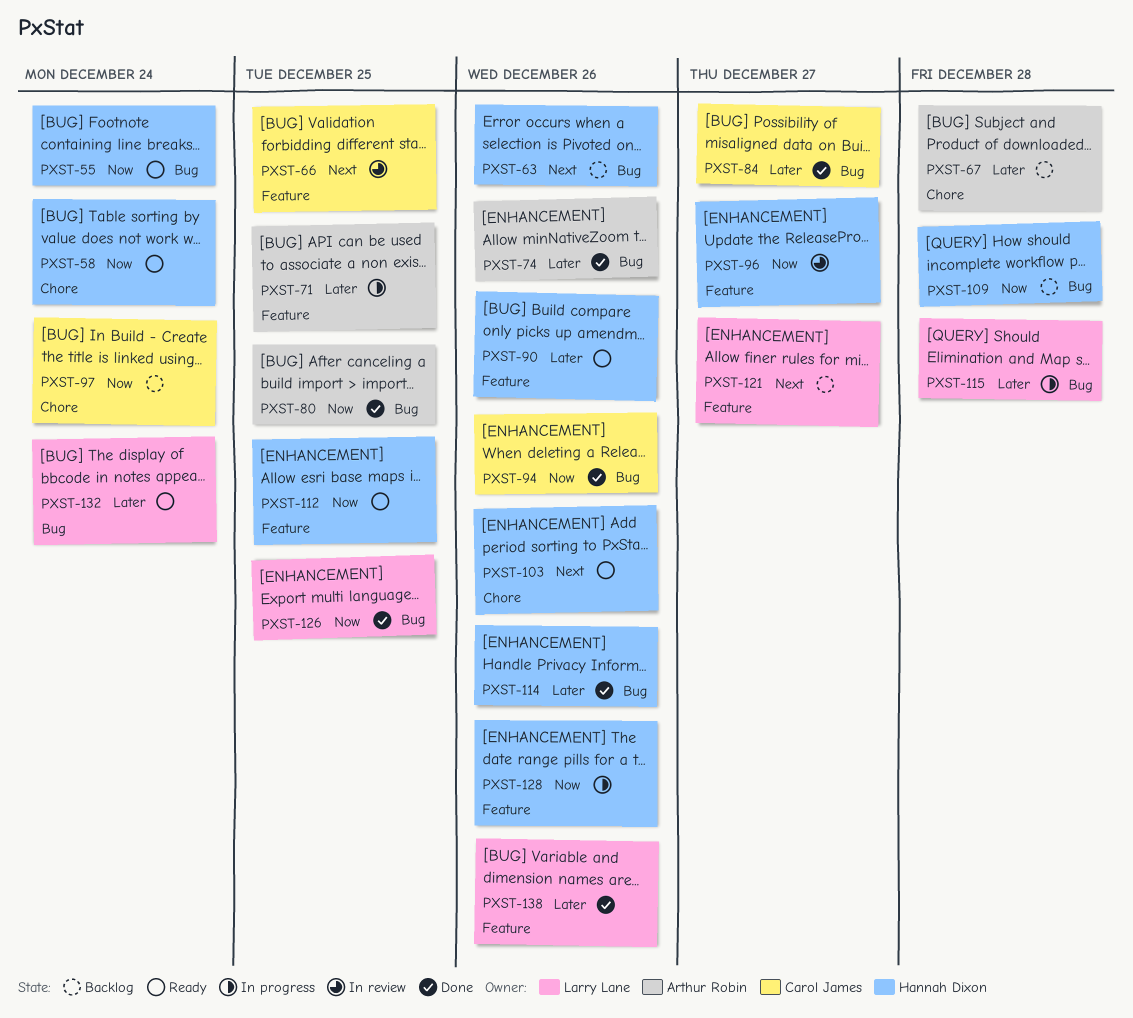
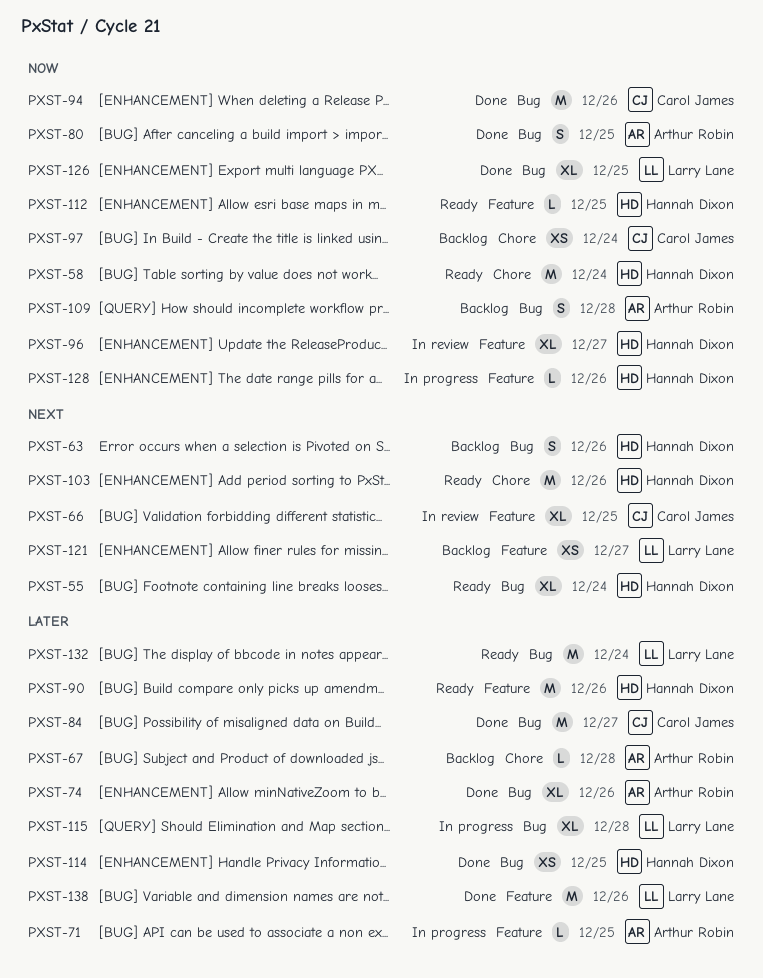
PXST-55, priority: Now -> Next
PXST-109, owner: Hannah Dixon -> Arthur Robin
PXST-114, due: Dec 26 -> Dec 25

